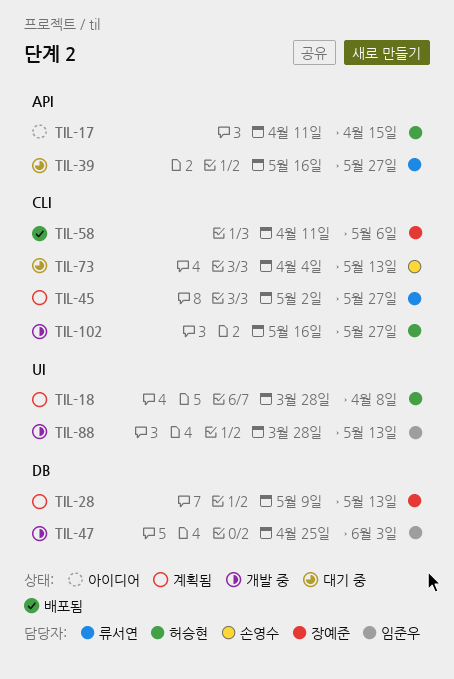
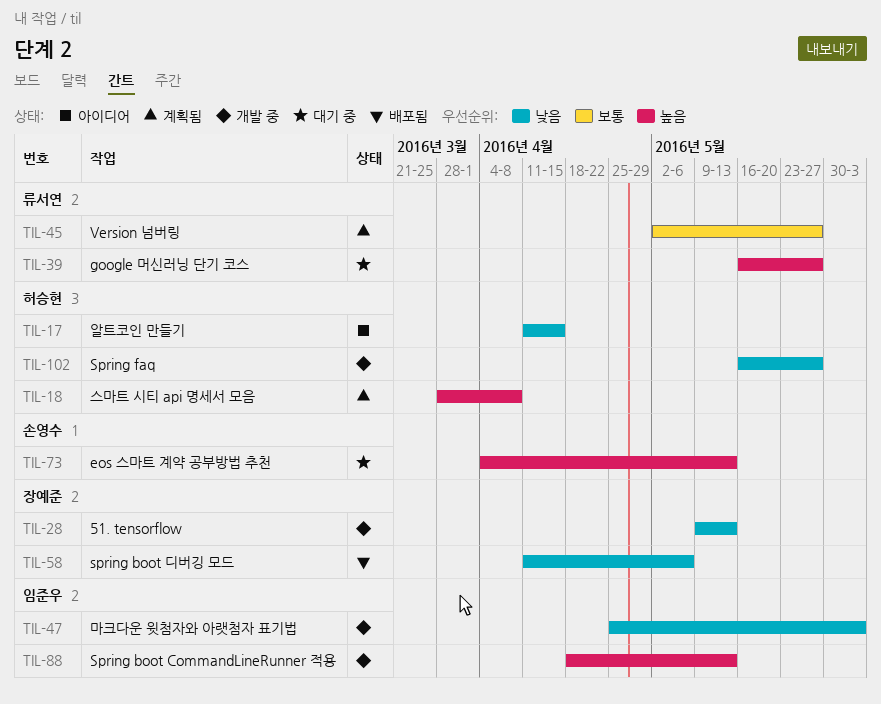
TIL-28, status: 계획됨 -> 개발 중
TIL-88, start: Mar 28 -> Apr 18

